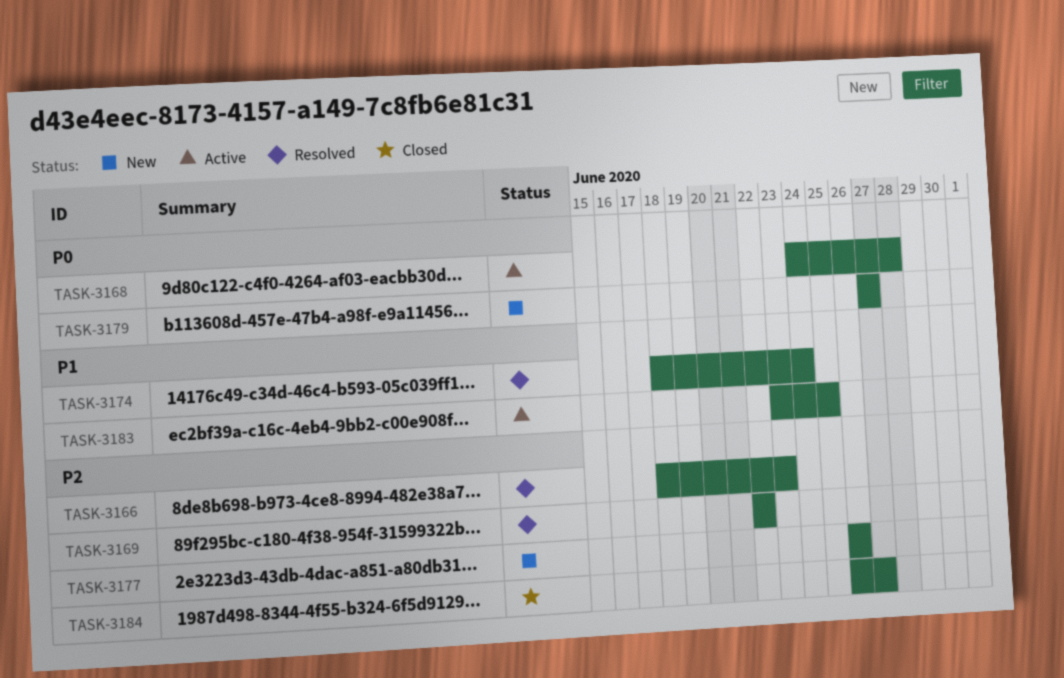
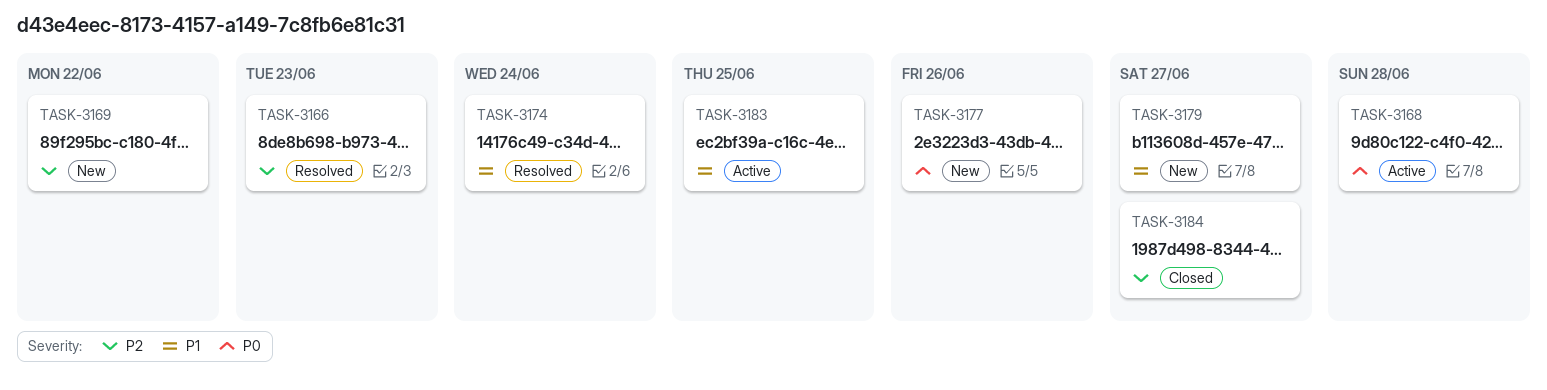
TASK-3169, status: Resolved -> New
TASK-3177, priority: P2 -> P0
TASK-3179, priority: P0 -> P1

